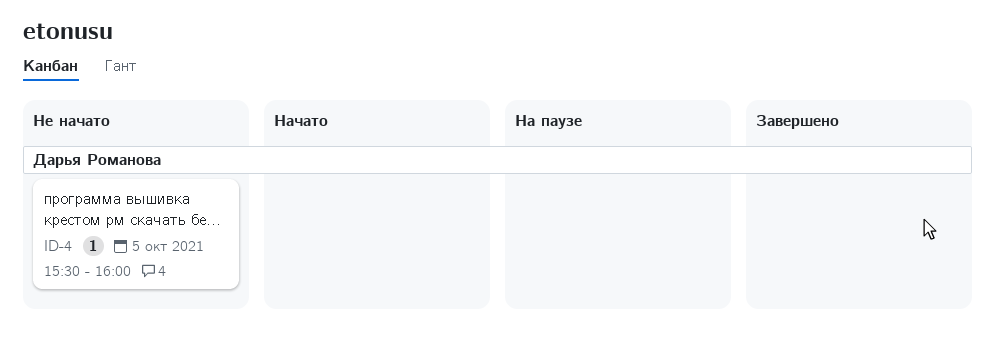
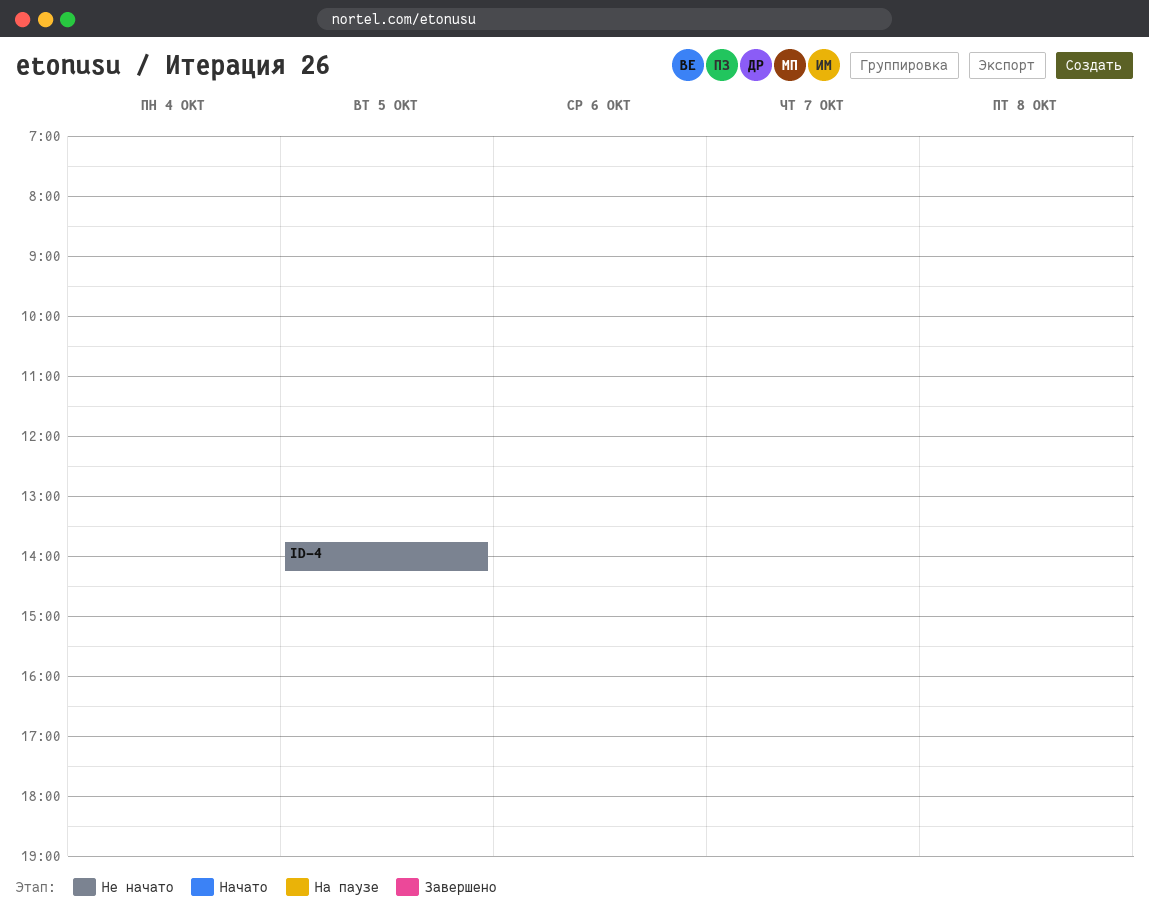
ID-4, begins: 15:30 -> 13:45
ID-4, ends: 16:00 -> 14:15

